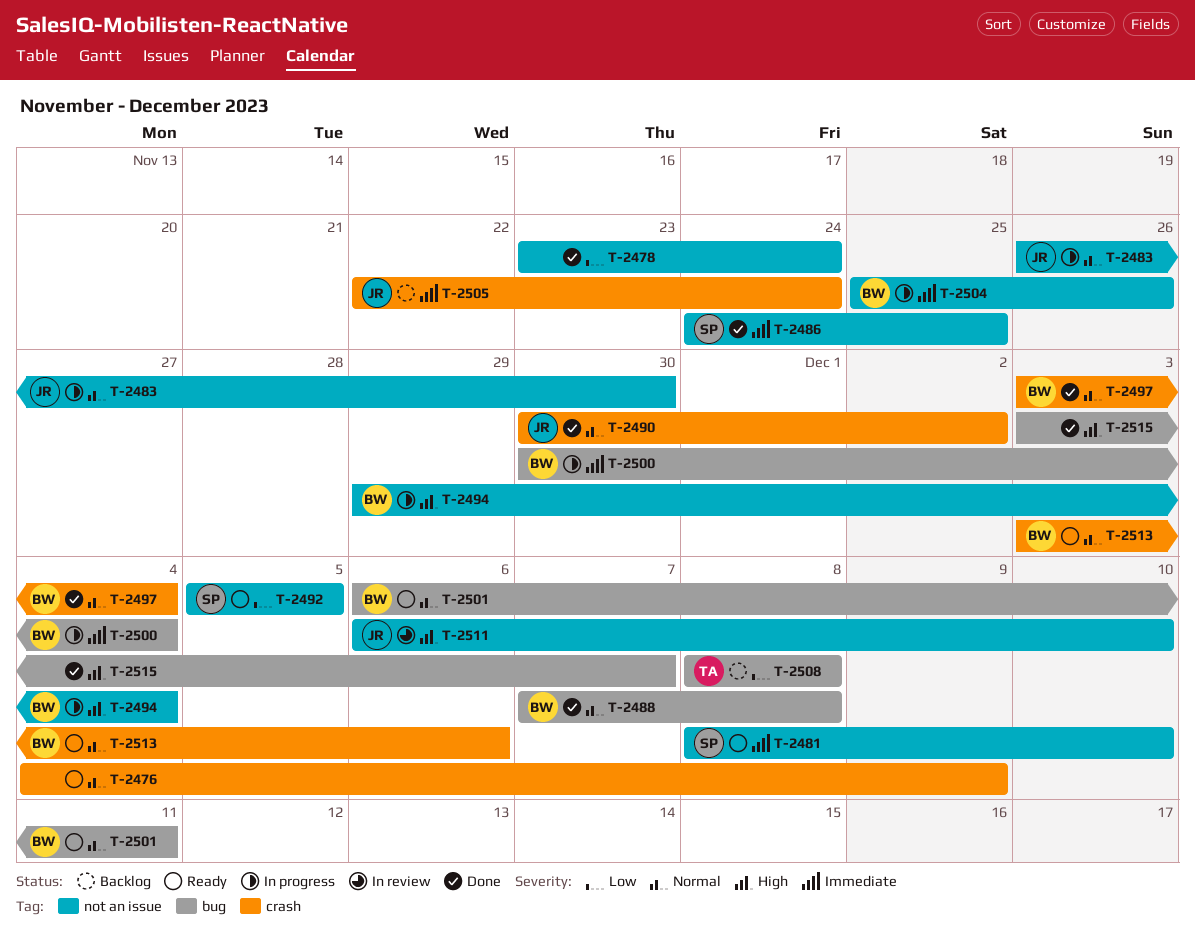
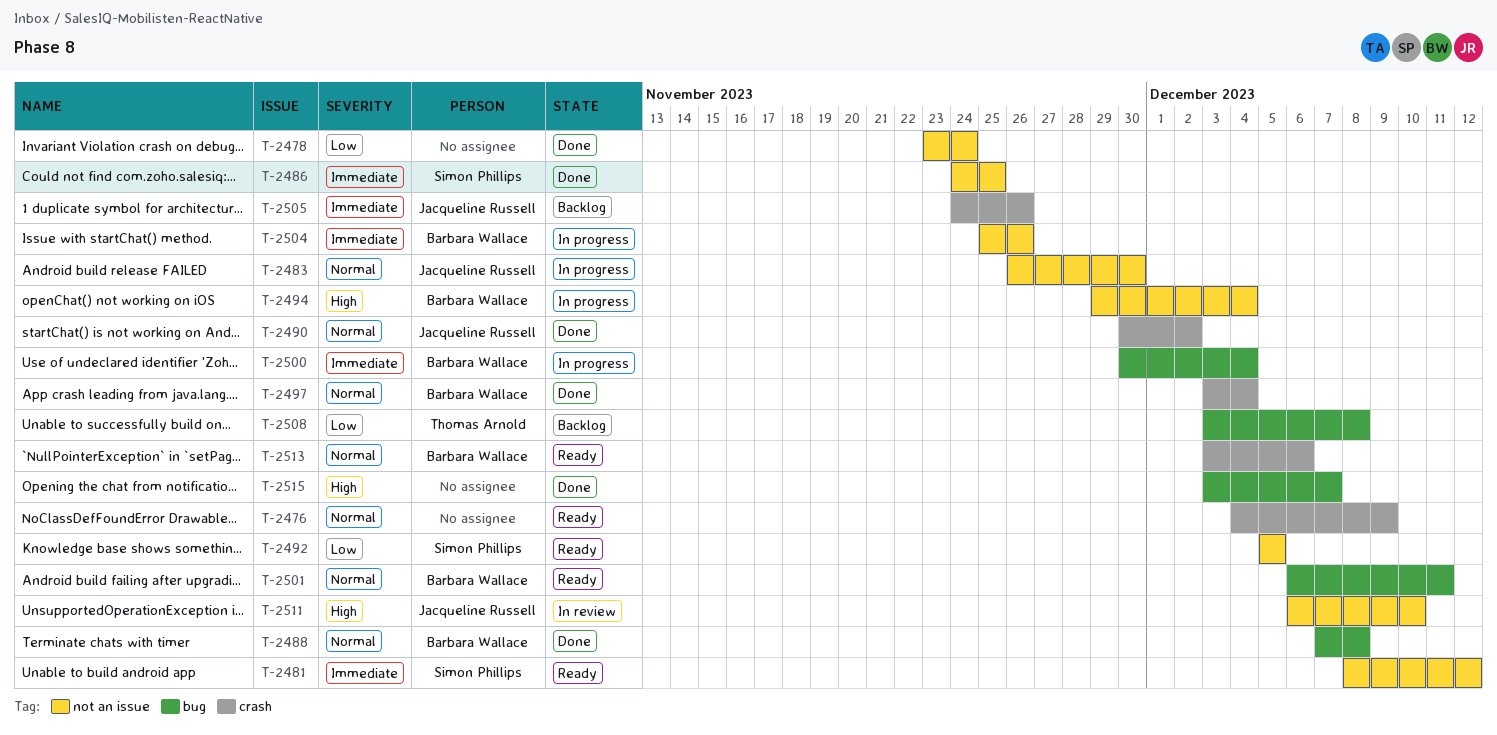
T-2481, due: Dec 10 -> Dec 12
T-2505, start: Nov 22 -> Nov 24
T-2505, due: Nov 24 -> Nov 26
T-2508, start: Dec 8 -> Dec 3

